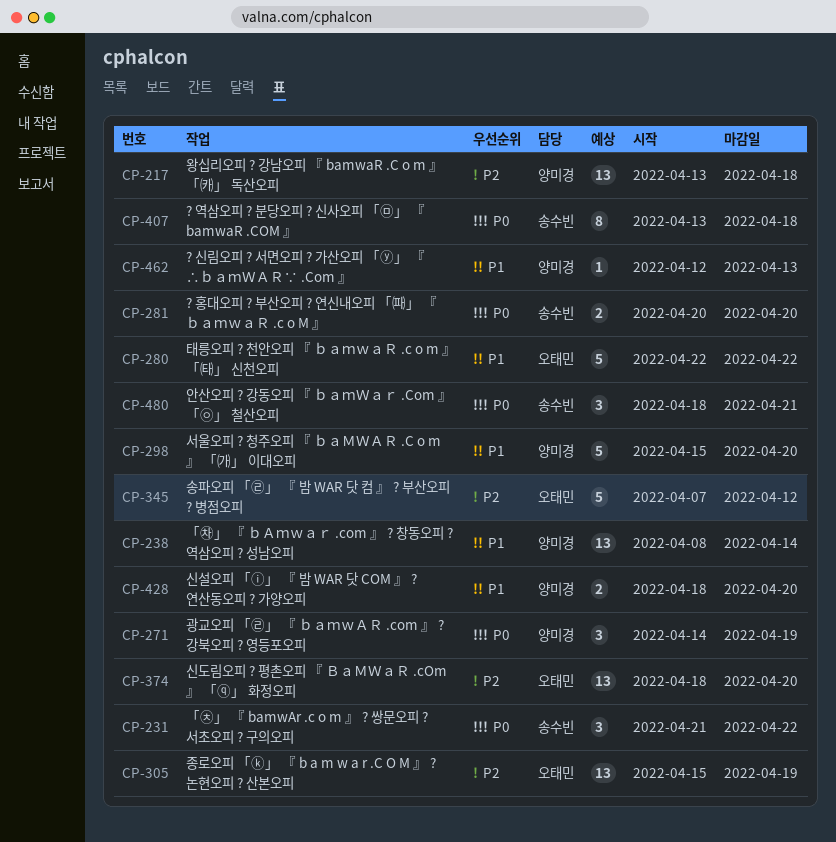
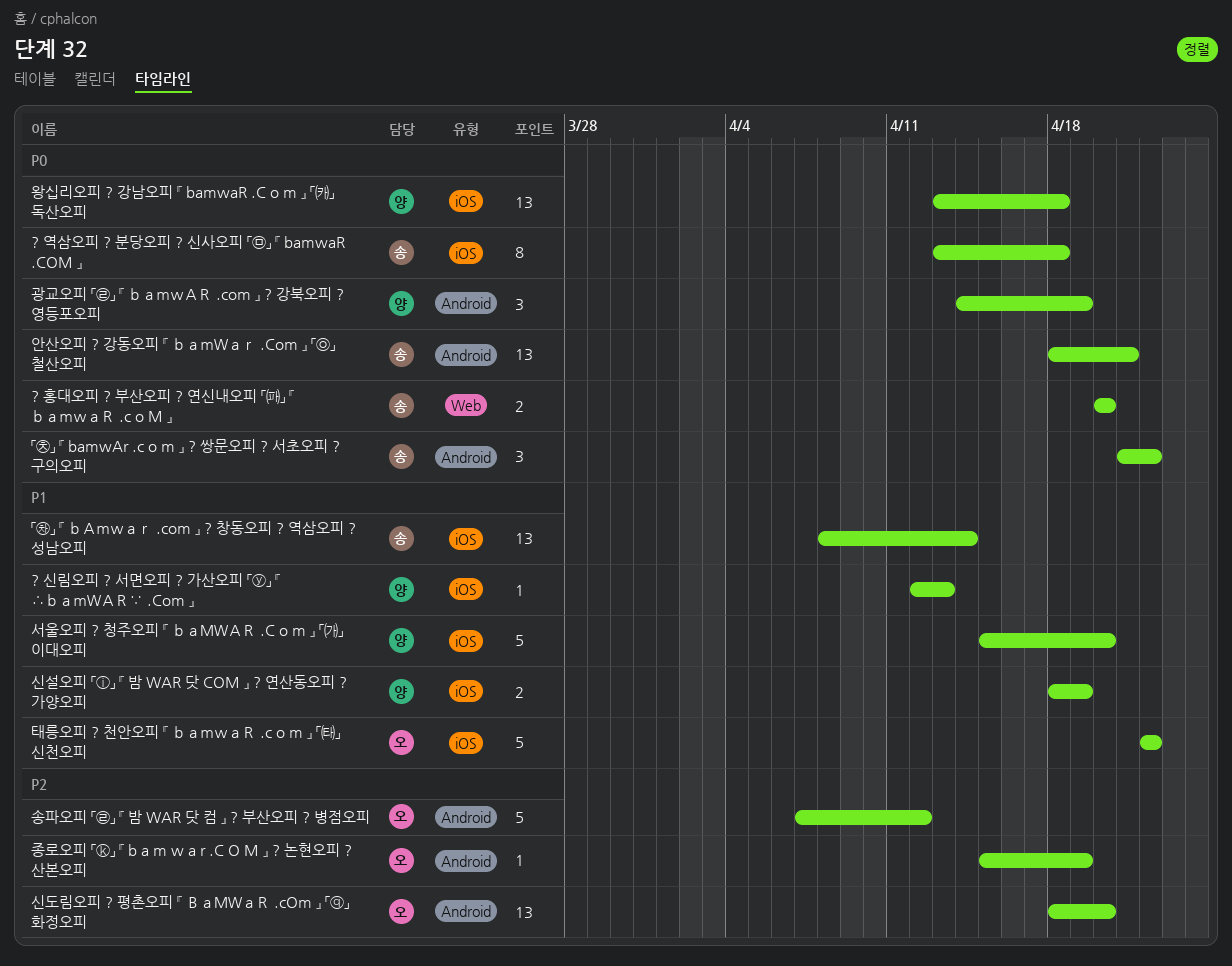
「㉷」 『 ｂＡｍｗａｒ .com 』 ? 창동오피 ? 역삼오피 ? 성남오피, owner: 양미경 -> 송수빈
신설오피 「ⓘ」 『 밤 WAR 닷 COM 』 ? 연산동오피 ? 가양오피, due: Apr 20 -> Apr 19
안산오피 ? 강동오피 『 ｂａｍＷａｒ .Com 』 「㉧」 철산오피, estimate: 3 -> 13
왕십리오피 ? 강남오피 『 bamwaR .C o m 』 「㈘」 독산오피, priority: P2 -> P0
종로오피 「ⓚ」 『 b a m w a r .C O M 』 ? 논현오피 ? 산본오피, estimate: 13 -> 1

